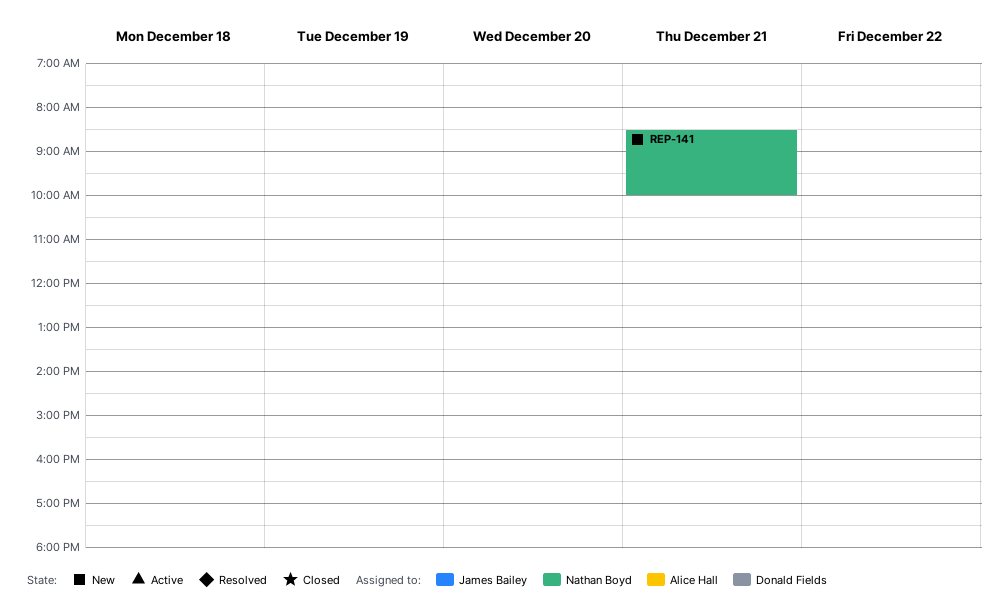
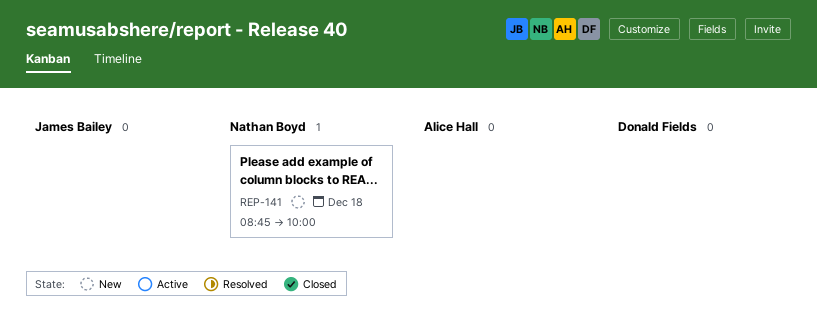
REP-141, day: Dec 21 -> Dec 18
REP-141, begins: 08:30 -> 08:45

